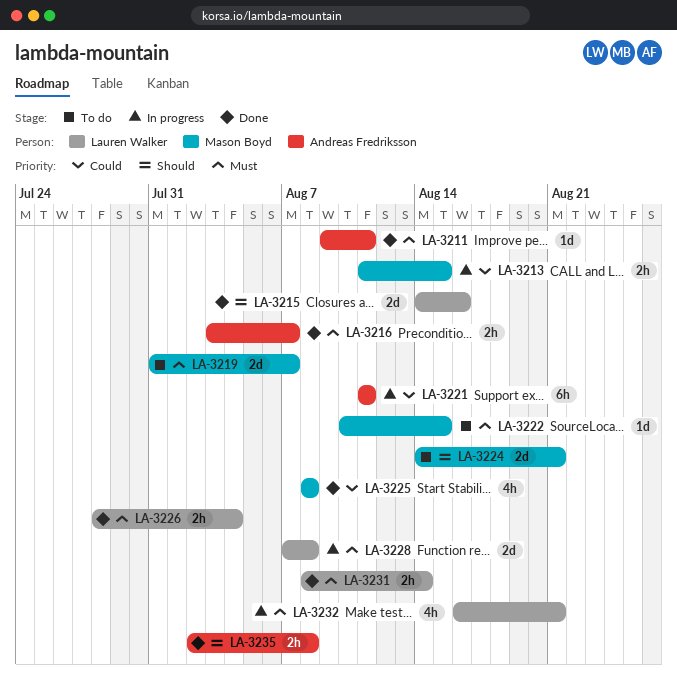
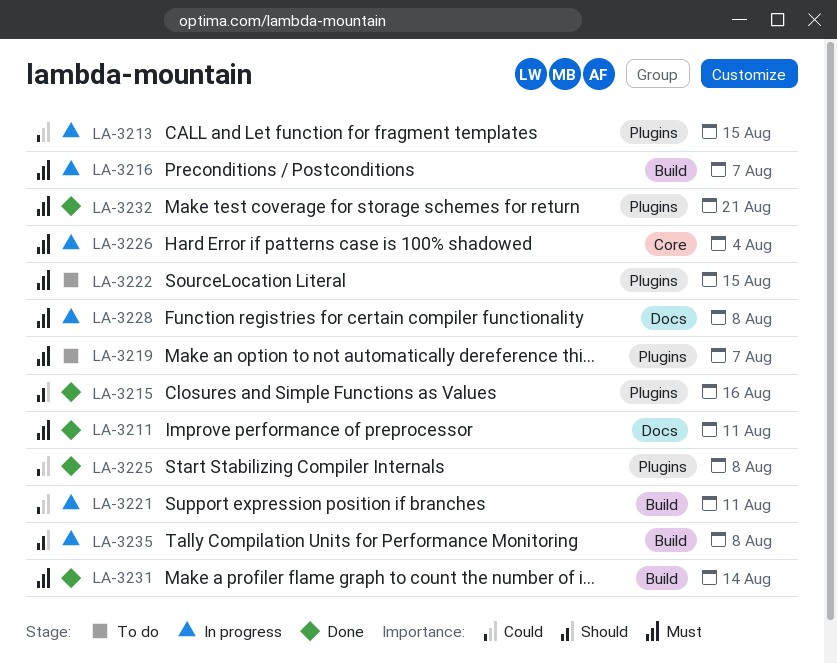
LA-3216, status: Done -> In progress
LA-3224: present -> none
LA-3226, status: Done -> In progress
LA-3232, status: In progress -> Done
LA-3235, status: Done -> In progress

